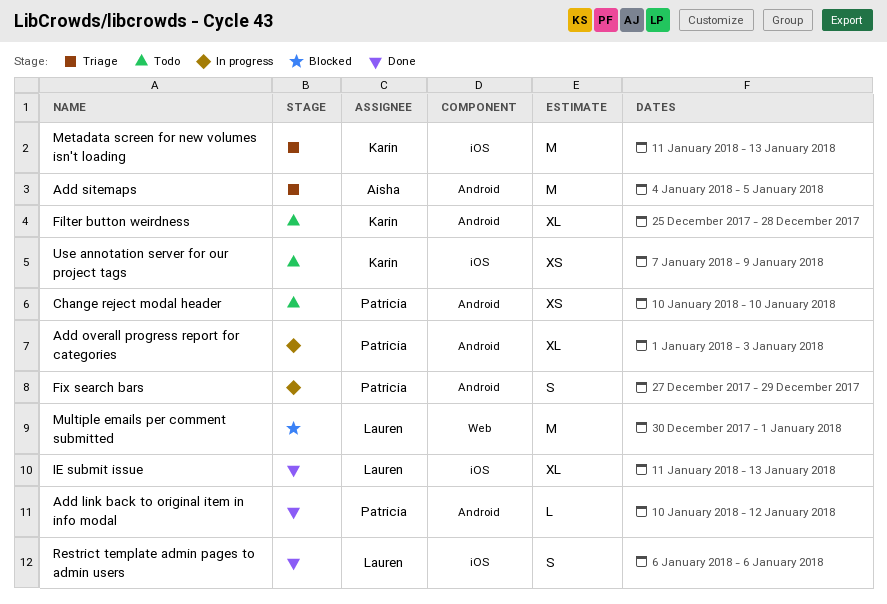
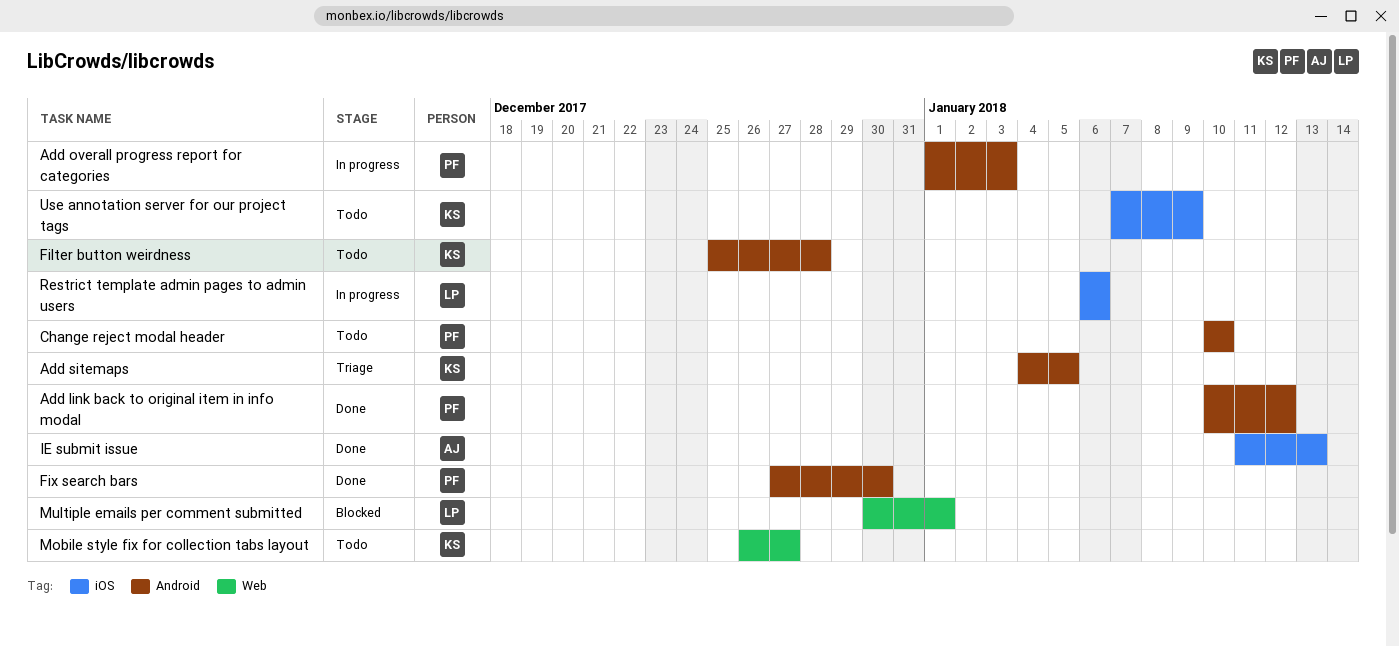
Add sitemaps, owner: Aisha -> Karin
Fix search bars, status: In progress -> Done
Fix search bars, due: Dec 29 -> Dec 30
IE submit issue, owner: Lauren -> Aisha
Metadata screen for new volumes isn't loading: present -> none
Mobile style fix for collection tabs layout: none -> present
Restrict template admin pages to admin users, status: Done -> In progress

